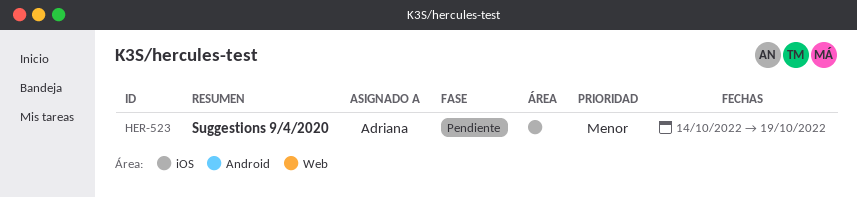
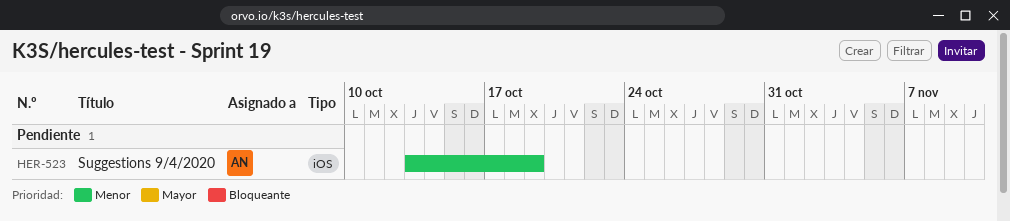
HER-523, start: Oct 14 -> Oct 13

